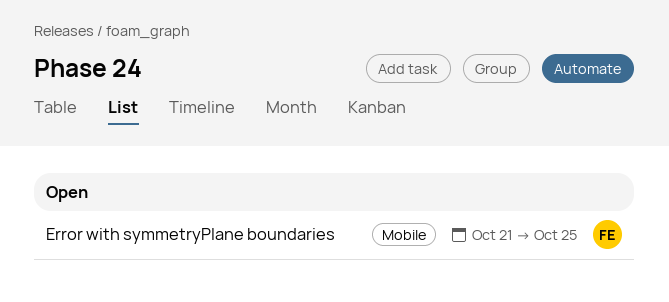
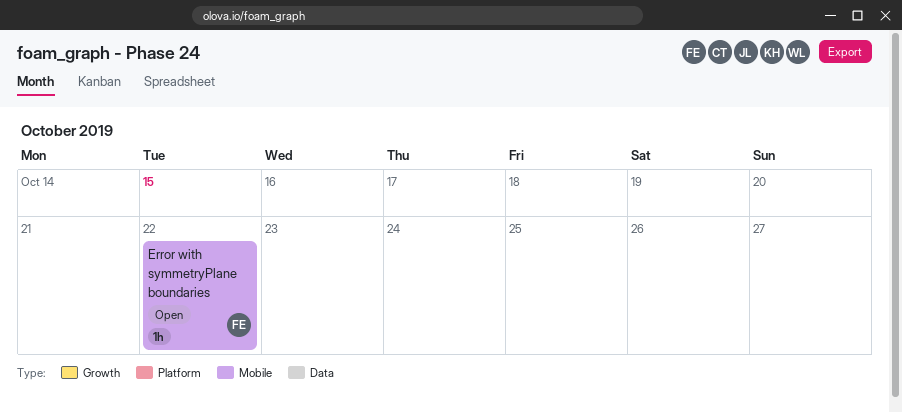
Error with symmetryPlane boundaries, due: Oct 25 -> Oct 22

